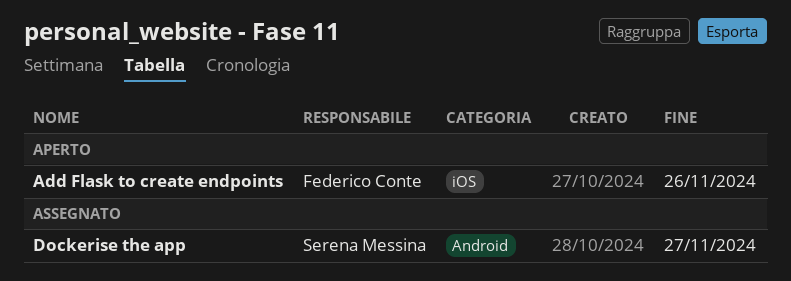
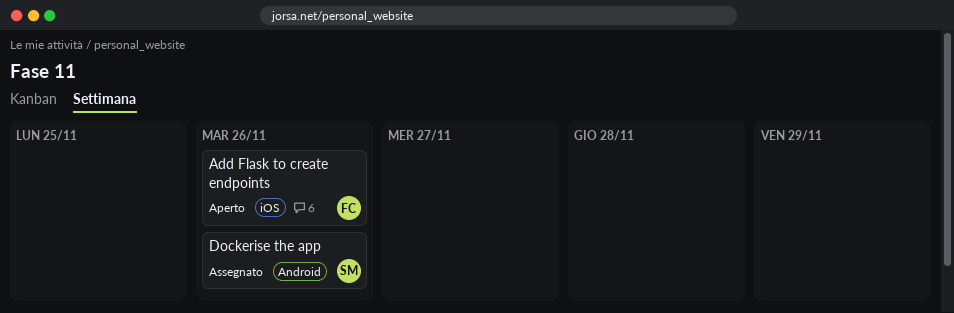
Dockerise the app, due: Nov 27 -> Nov 26

